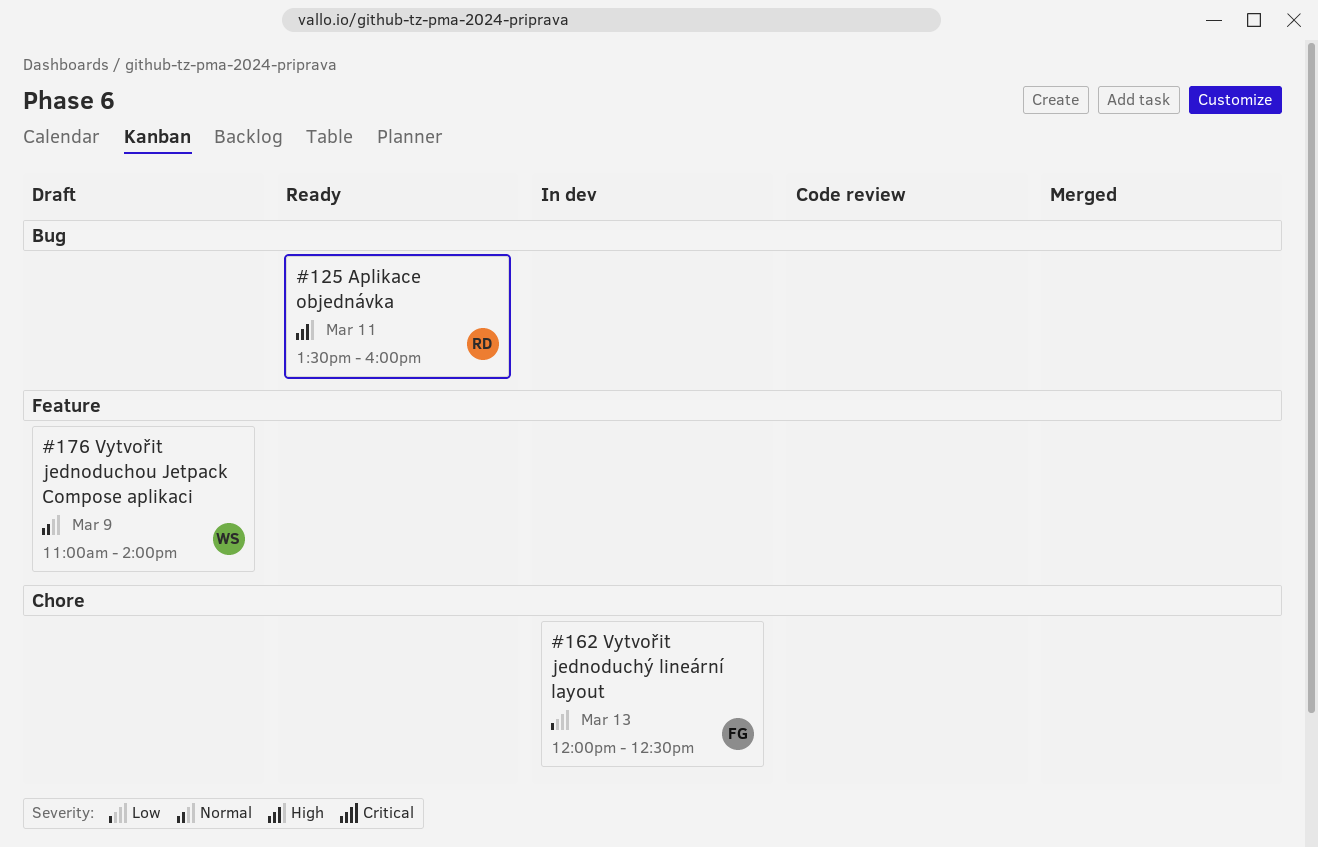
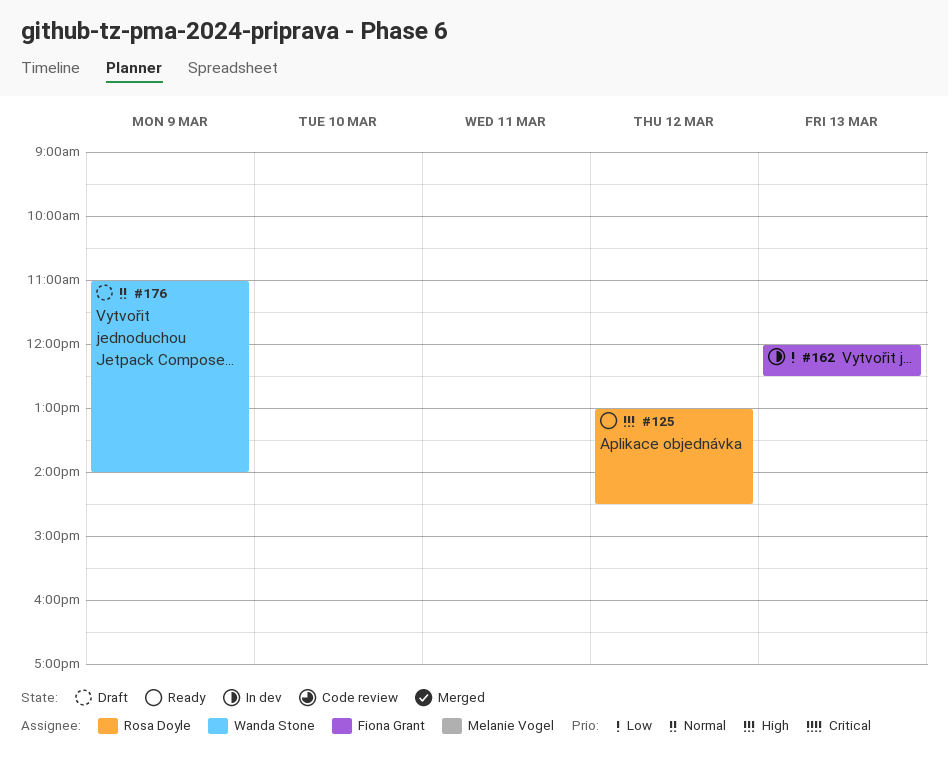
#125, day: Mar 11 -> Mar 12
#125, begins: 13:30 -> 13:00
#125, ends: 16:00 -> 14:30

